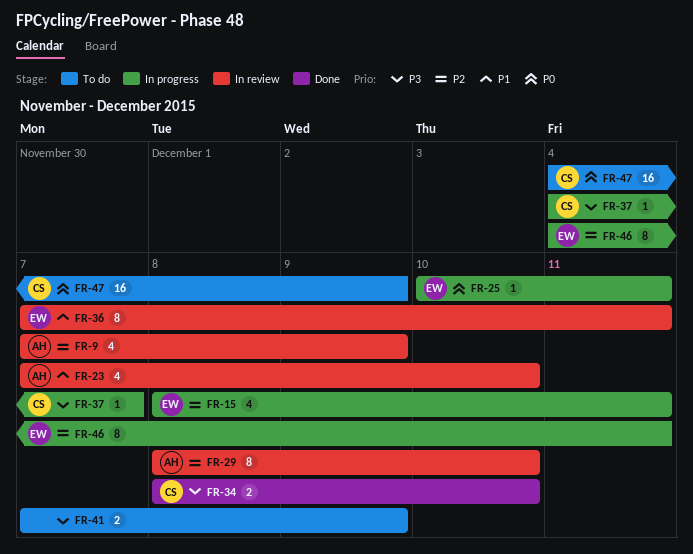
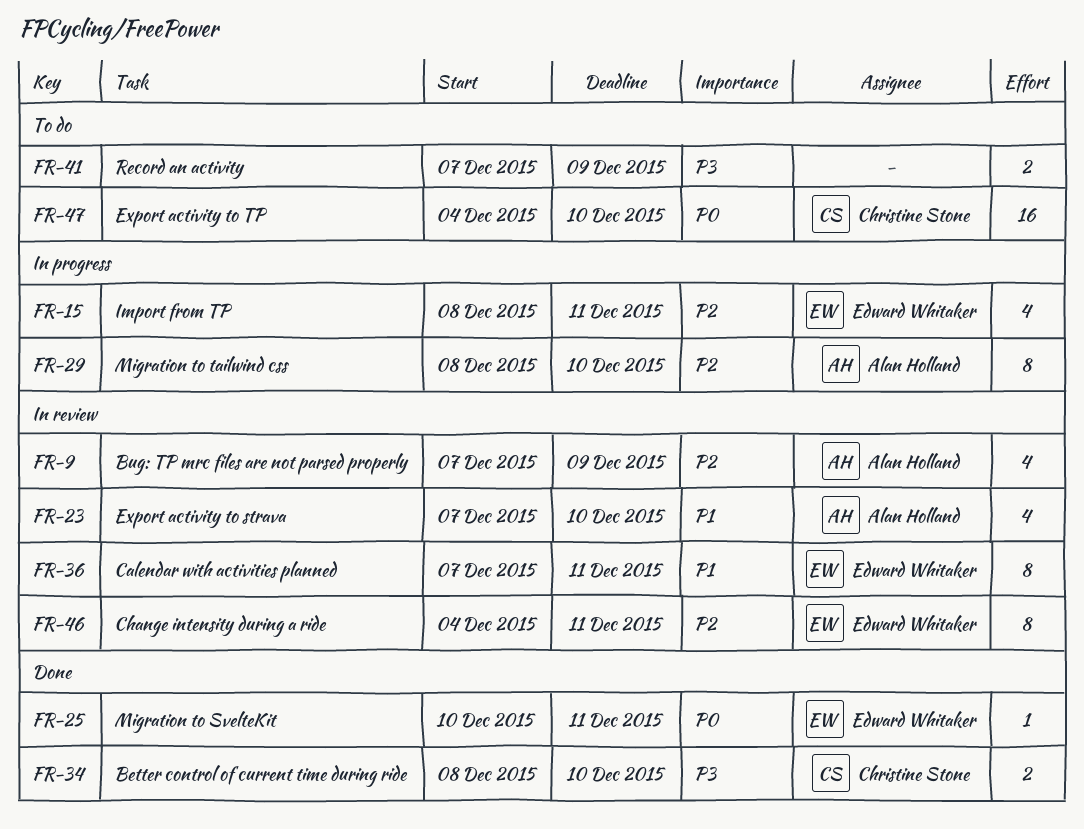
FR-25, status: In progress -> Done
FR-29, status: In review -> In progress
FR-37: present -> none
FR-46, status: In progress -> In review
FR-47, due: Dec 9 -> Dec 10

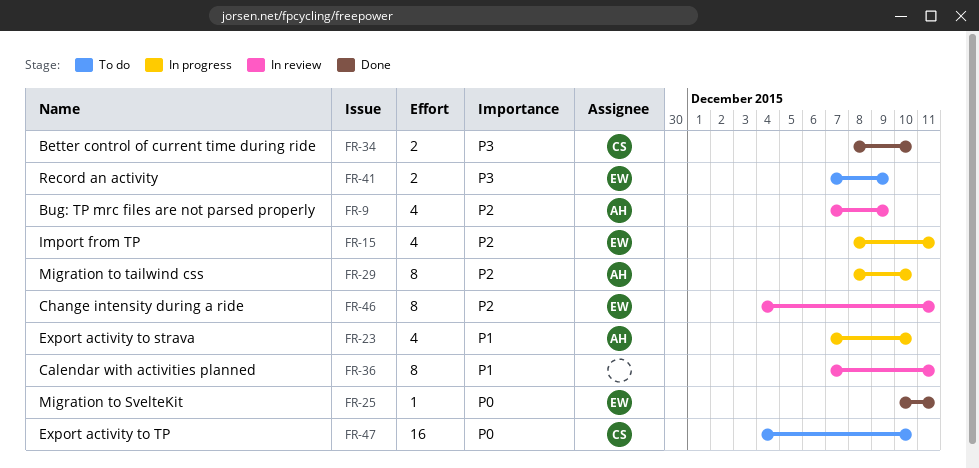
FR-23, status: In review -> In progress
FR-36, owner: Edward Whitaker -> none
FR-41, owner: none -> Edward Whitaker

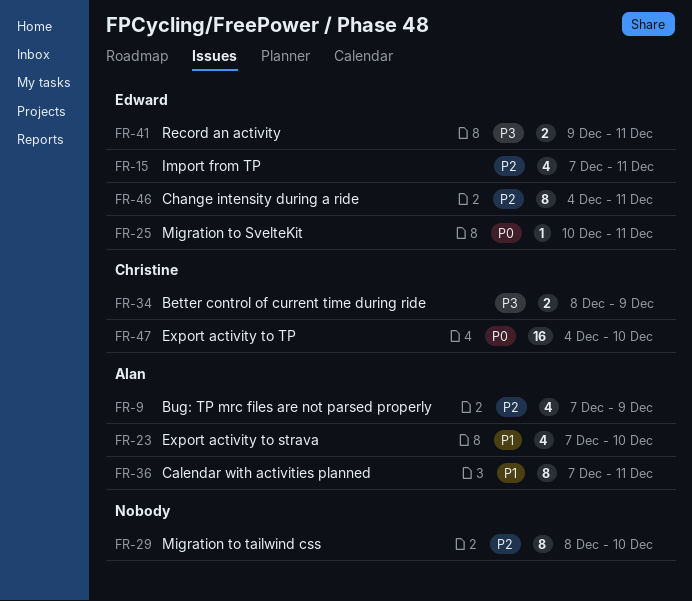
FR-15, start: Dec 8 -> Dec 7
FR-29, owner: Alan -> none
FR-34, due: Dec 10 -> Dec 9
FR-36, owner: none -> Alan
FR-41, start: Dec 7 -> Dec 9
FR-41, due: Dec 9 -> Dec 11

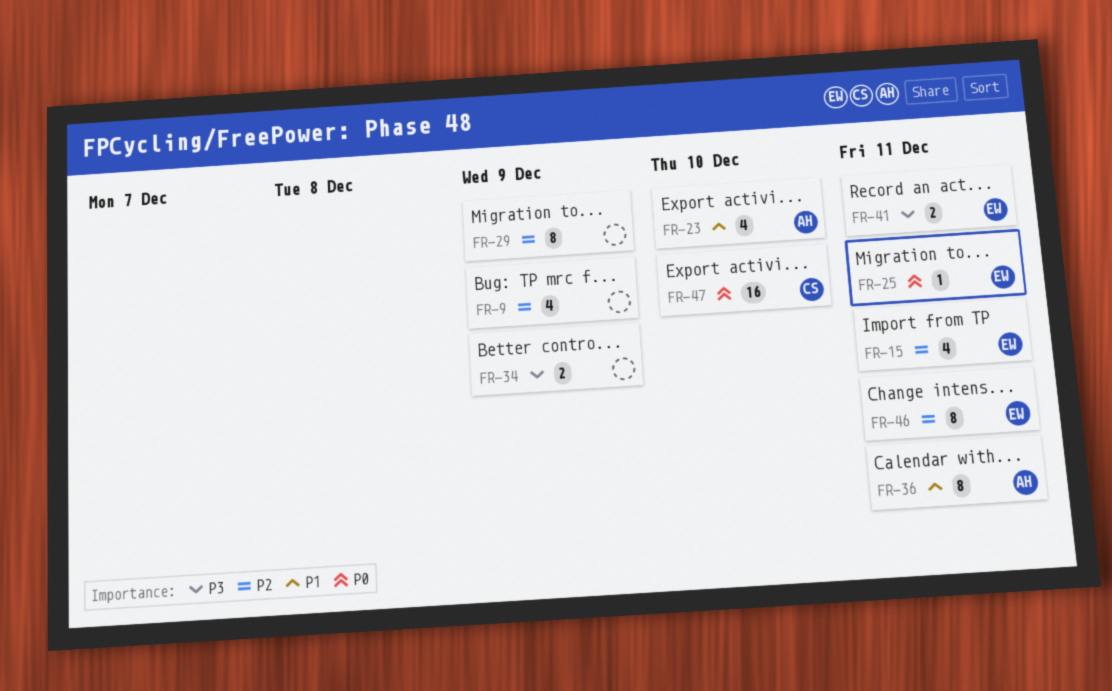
FR-9, owner: Alan -> none
FR-29, due: Dec 10 -> Dec 9
FR-34, owner: Christine -> none

